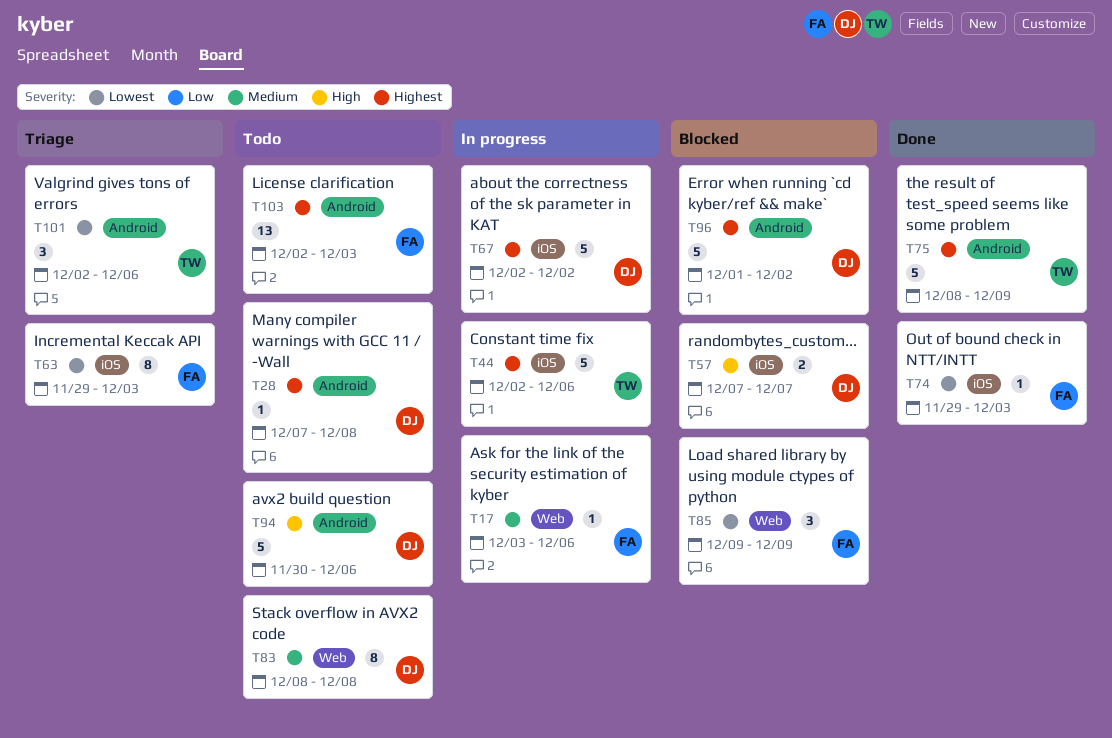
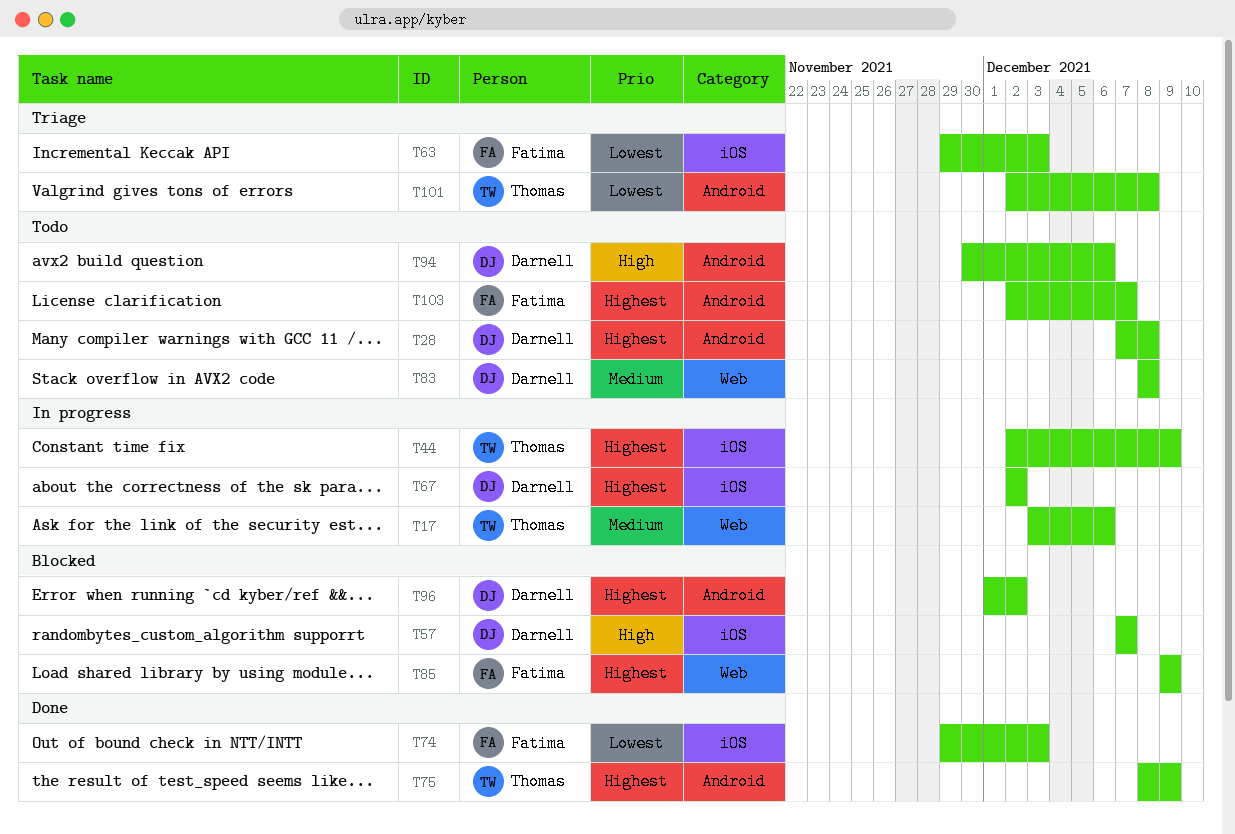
T17, owner: Fatima -> Thomas
T44, due: Dec 6 -> Dec 9
T85, priority: Lowest -> Highest
T101, due: Dec 6 -> Dec 8
T103, due: Dec 3 -> Dec 7

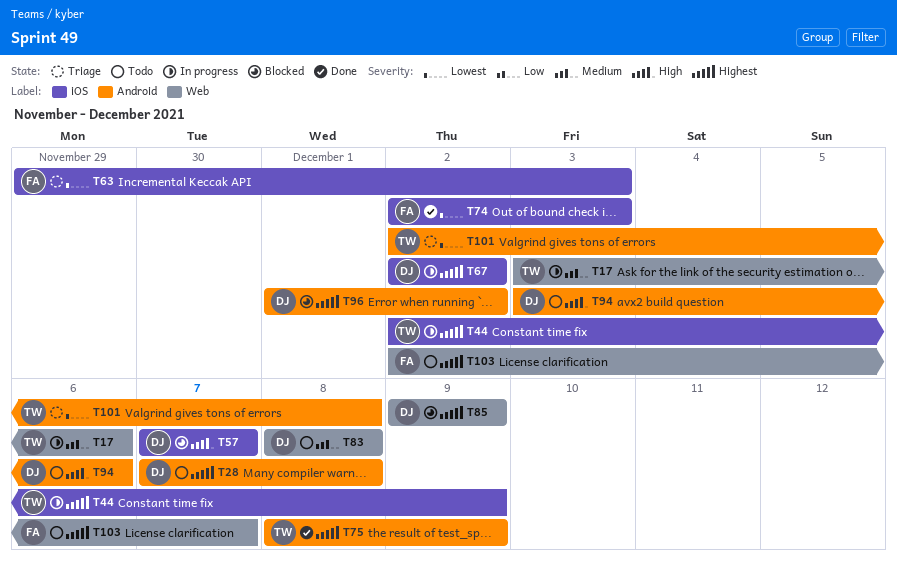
T74, start: Nov 29 -> Dec 2
T85, owner: Fatima -> Darnell
T94, start: Nov 30 -> Dec 3
T103, label: Android -> Web

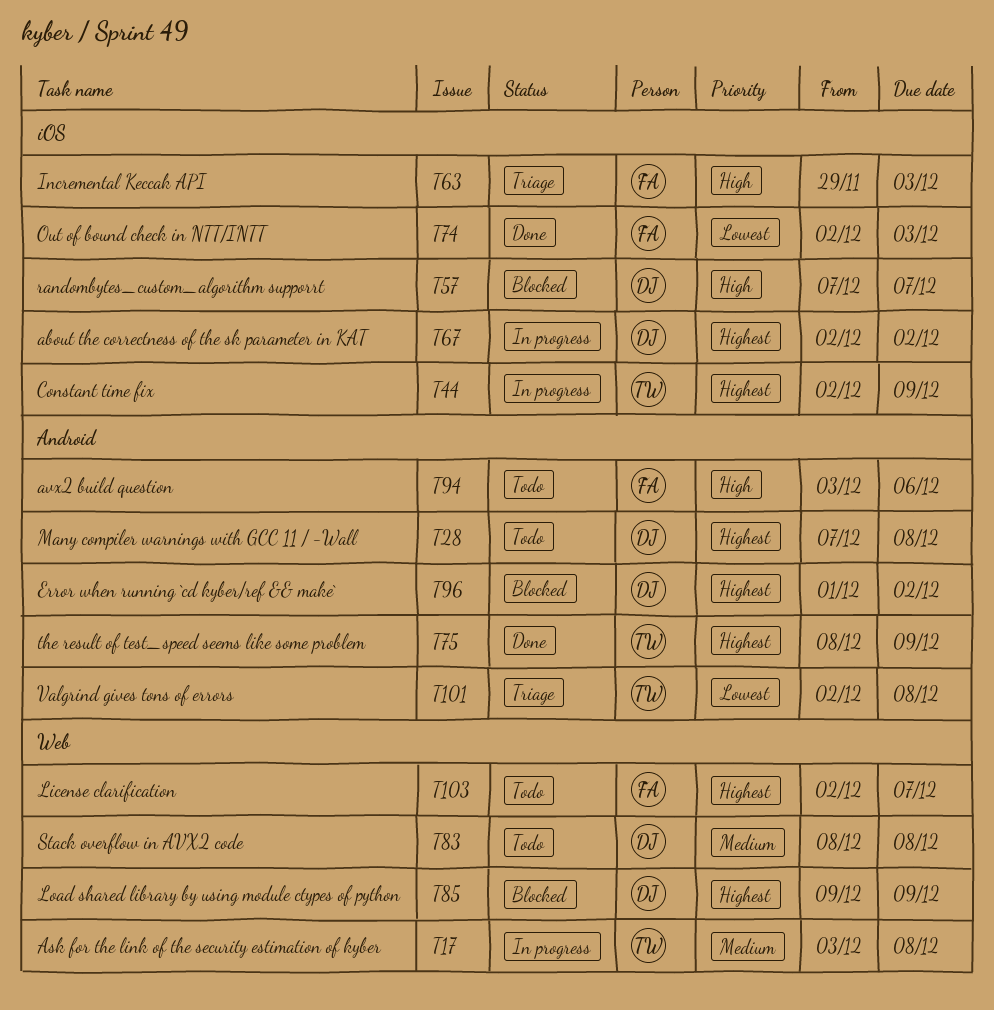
T17, due: Dec 6 -> Dec 8
T63, priority: Lowest -> High
T94, owner: DJ -> FA

